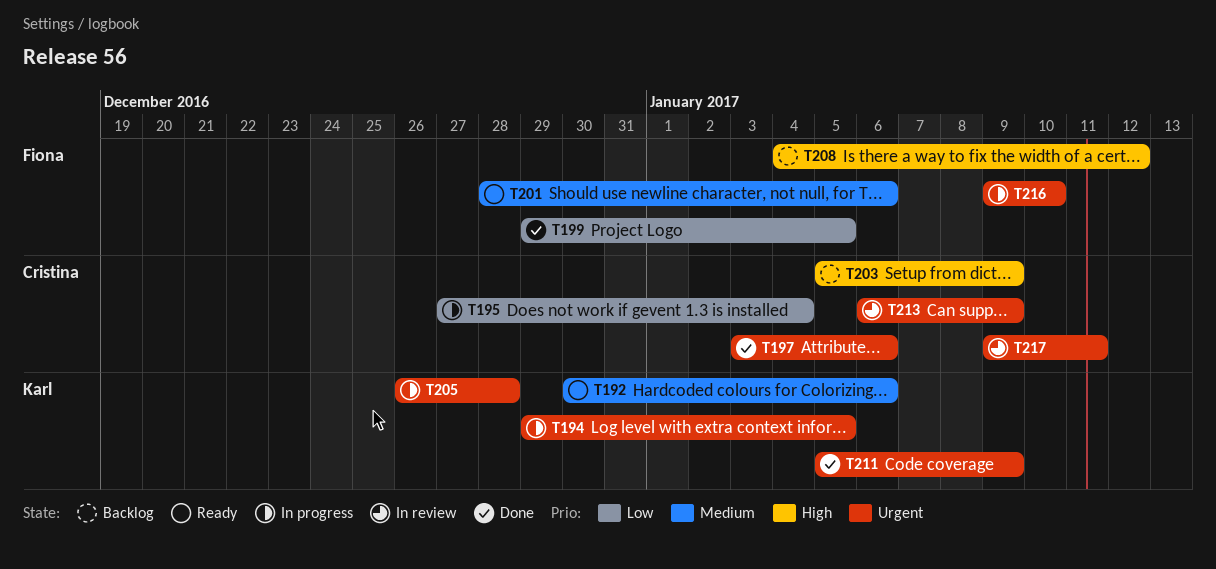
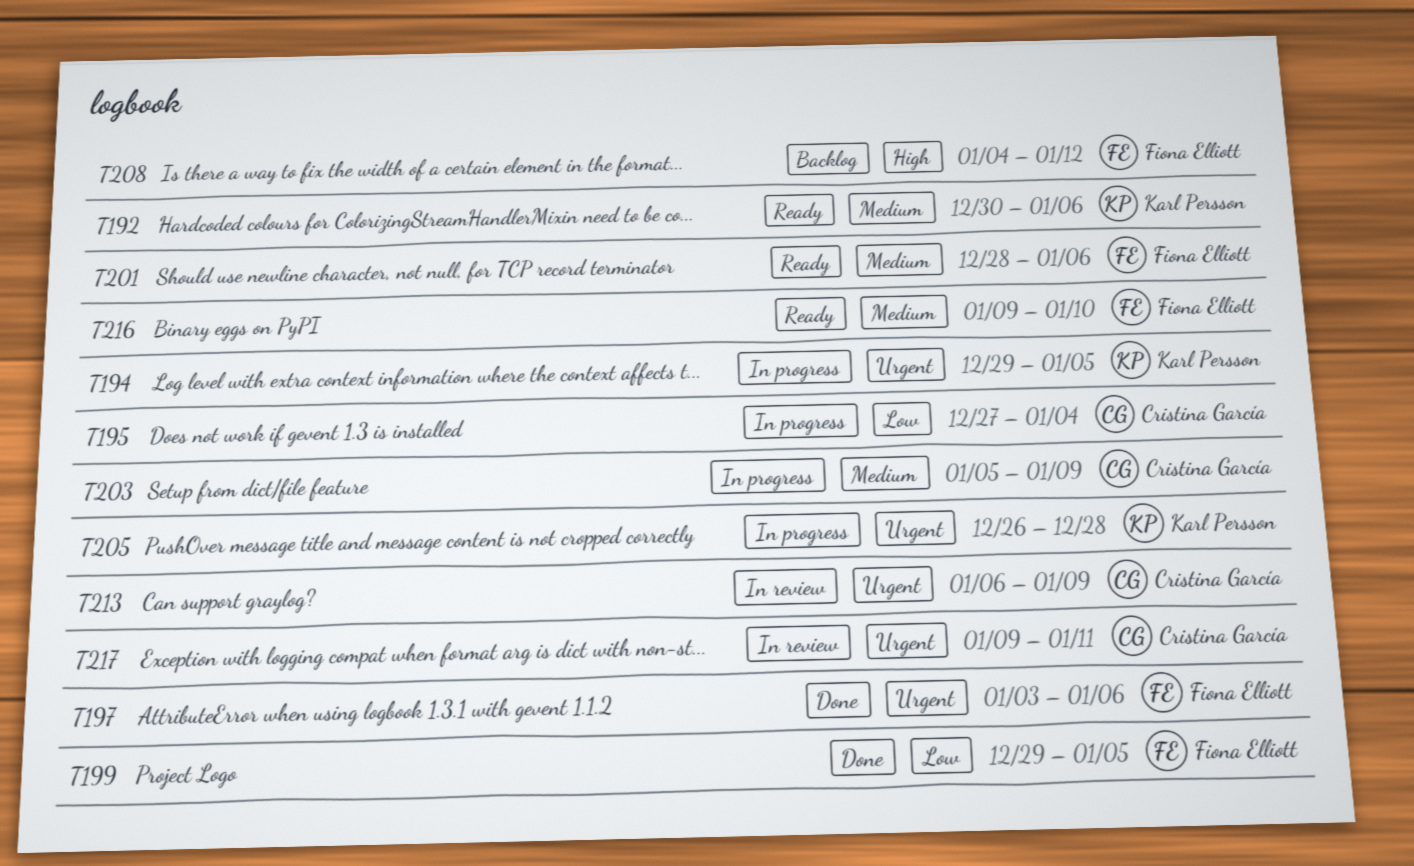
T197, owner: Cristina García -> Fiona Elliott
T203, status: Backlog -> In progress
T203, priority: High -> Medium
T211: present -> none
T216, status: In progress -> Ready
T216, priority: Urgent -> Medium

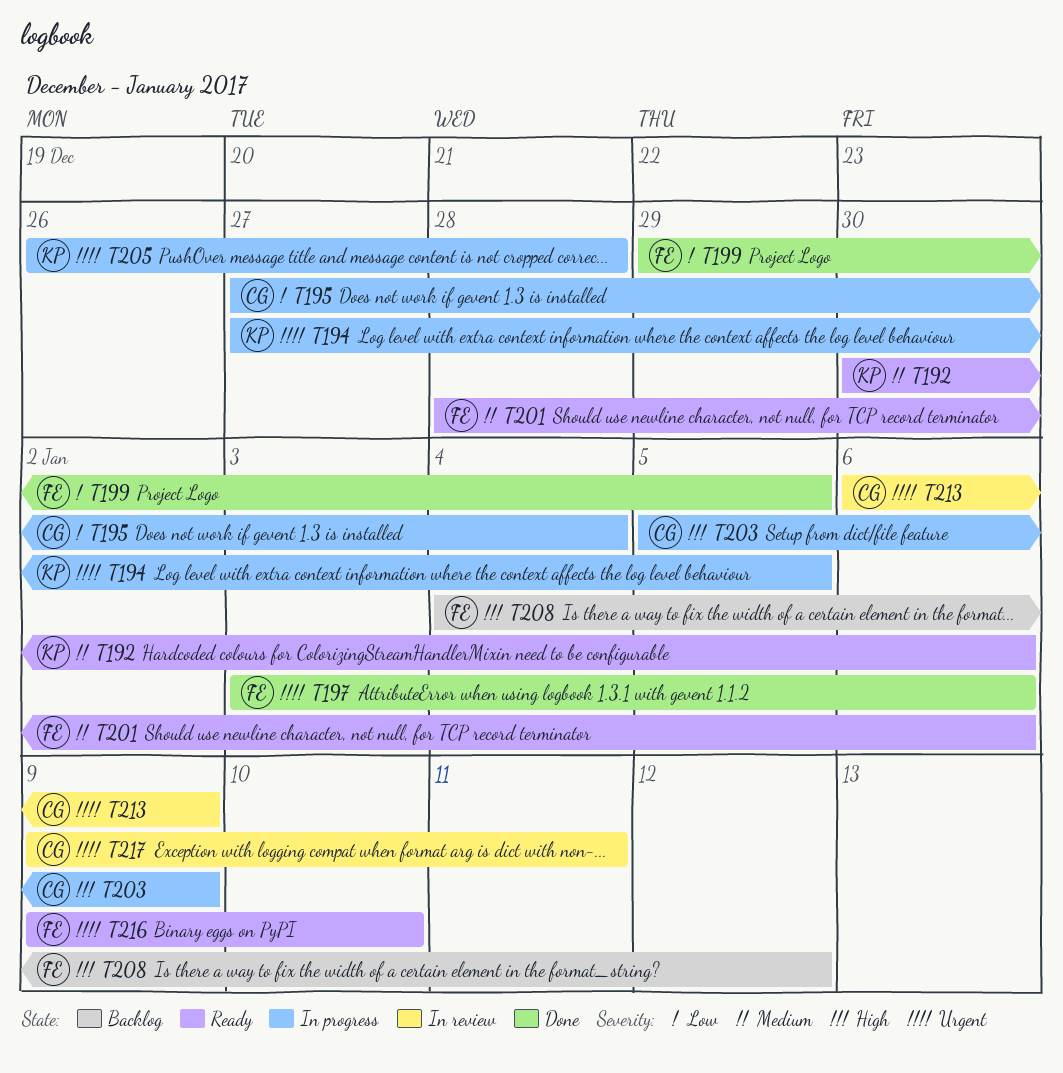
T194, start: Dec 29 -> Dec 27
T203, priority: Medium -> High
T216, priority: Medium -> Urgent

